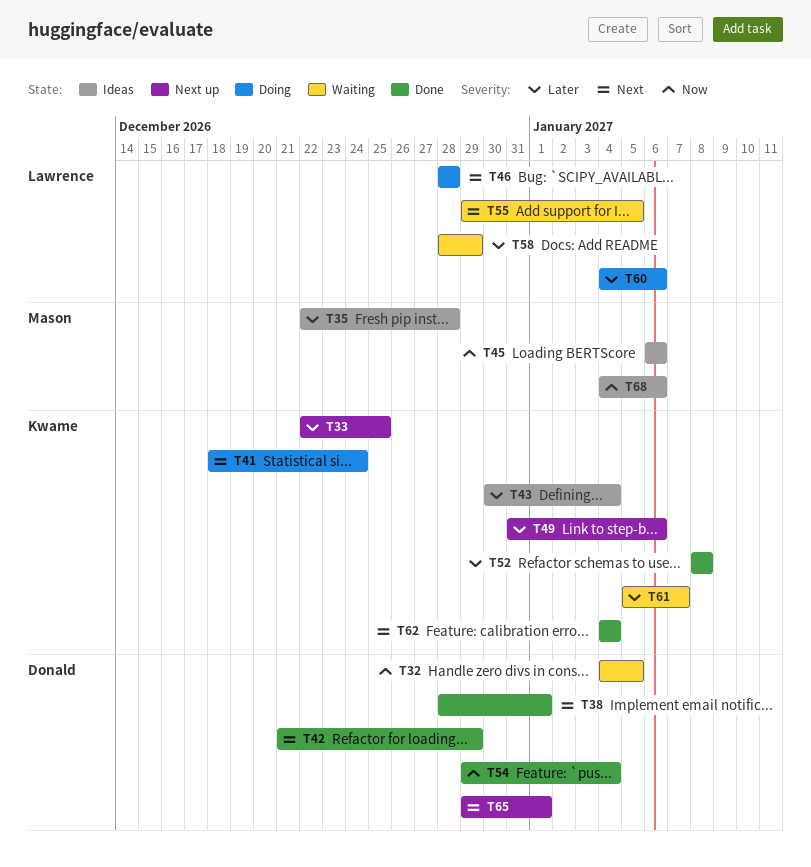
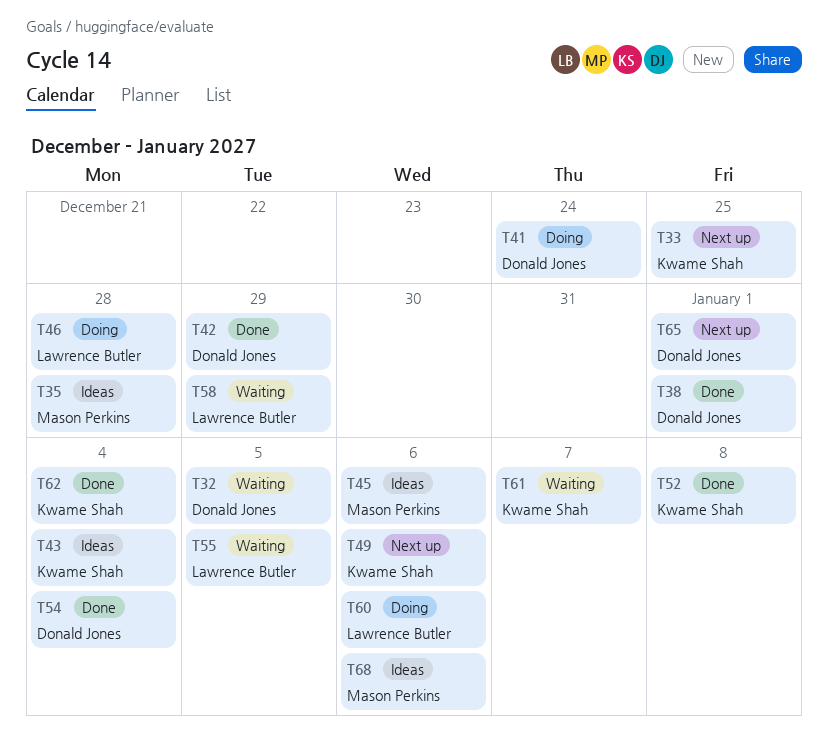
T41, owner: Kwame Shah -> Donald Jones

